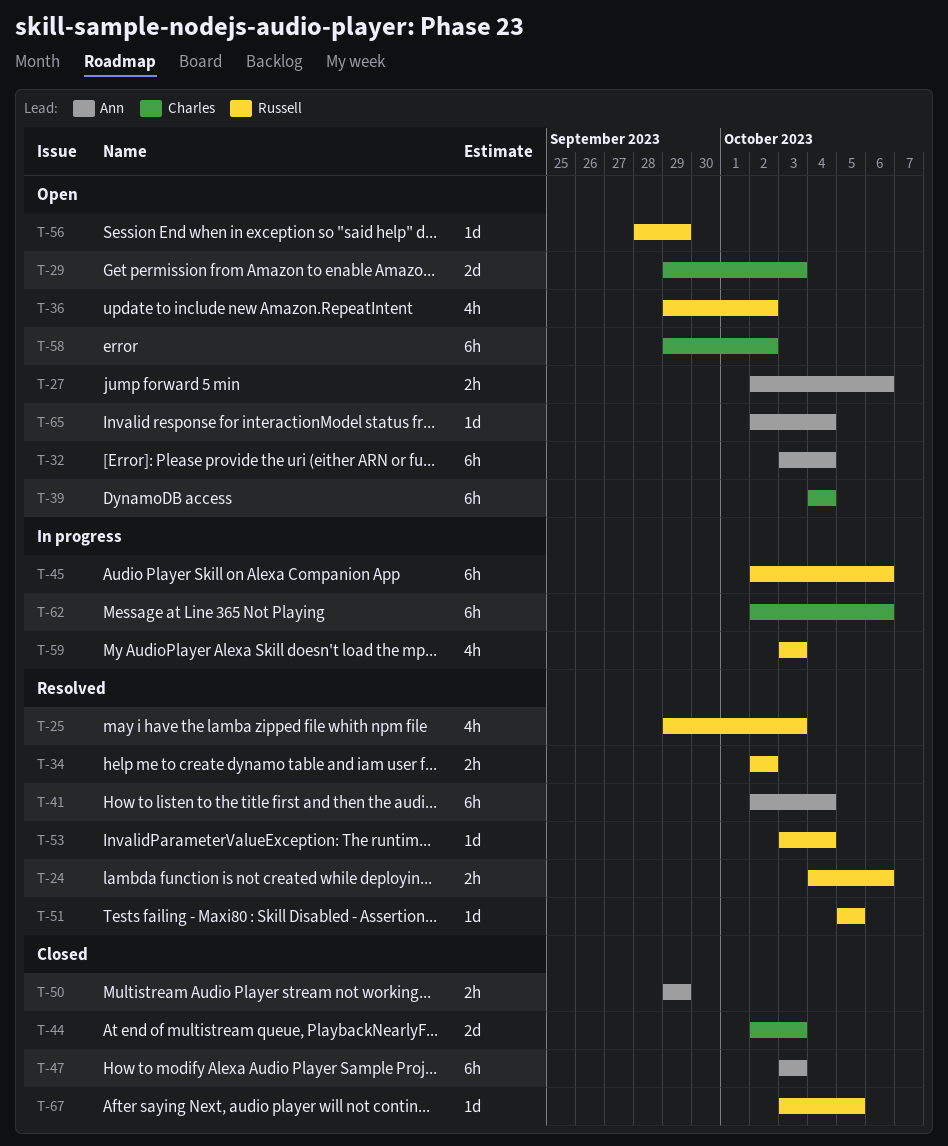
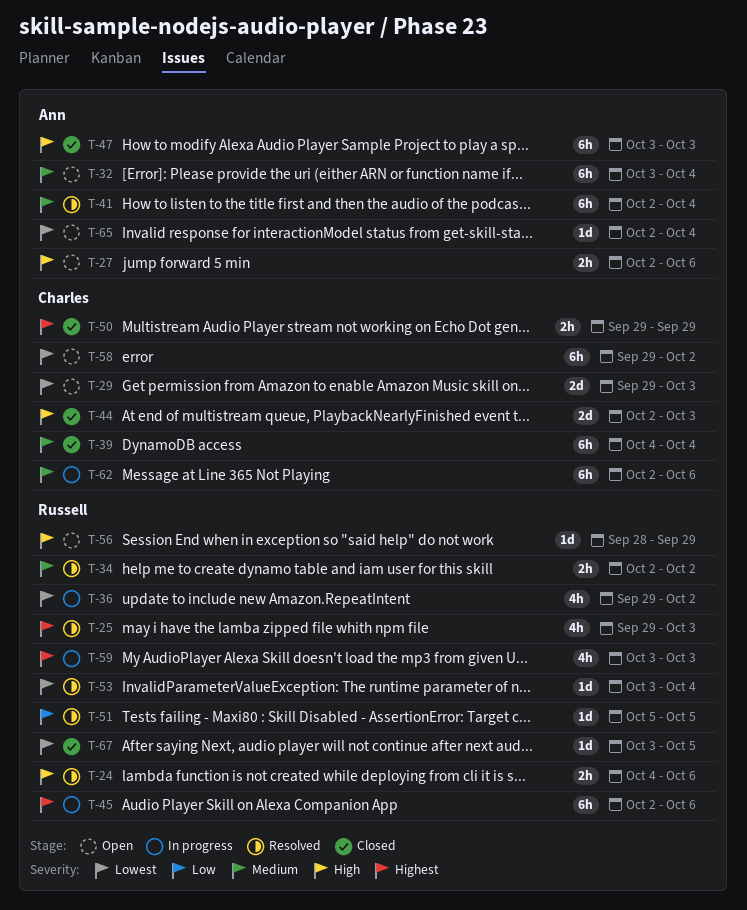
T-36, status: Open -> In progress
T-39, status: Open -> Closed
T-50, owner: Ann -> Charles

